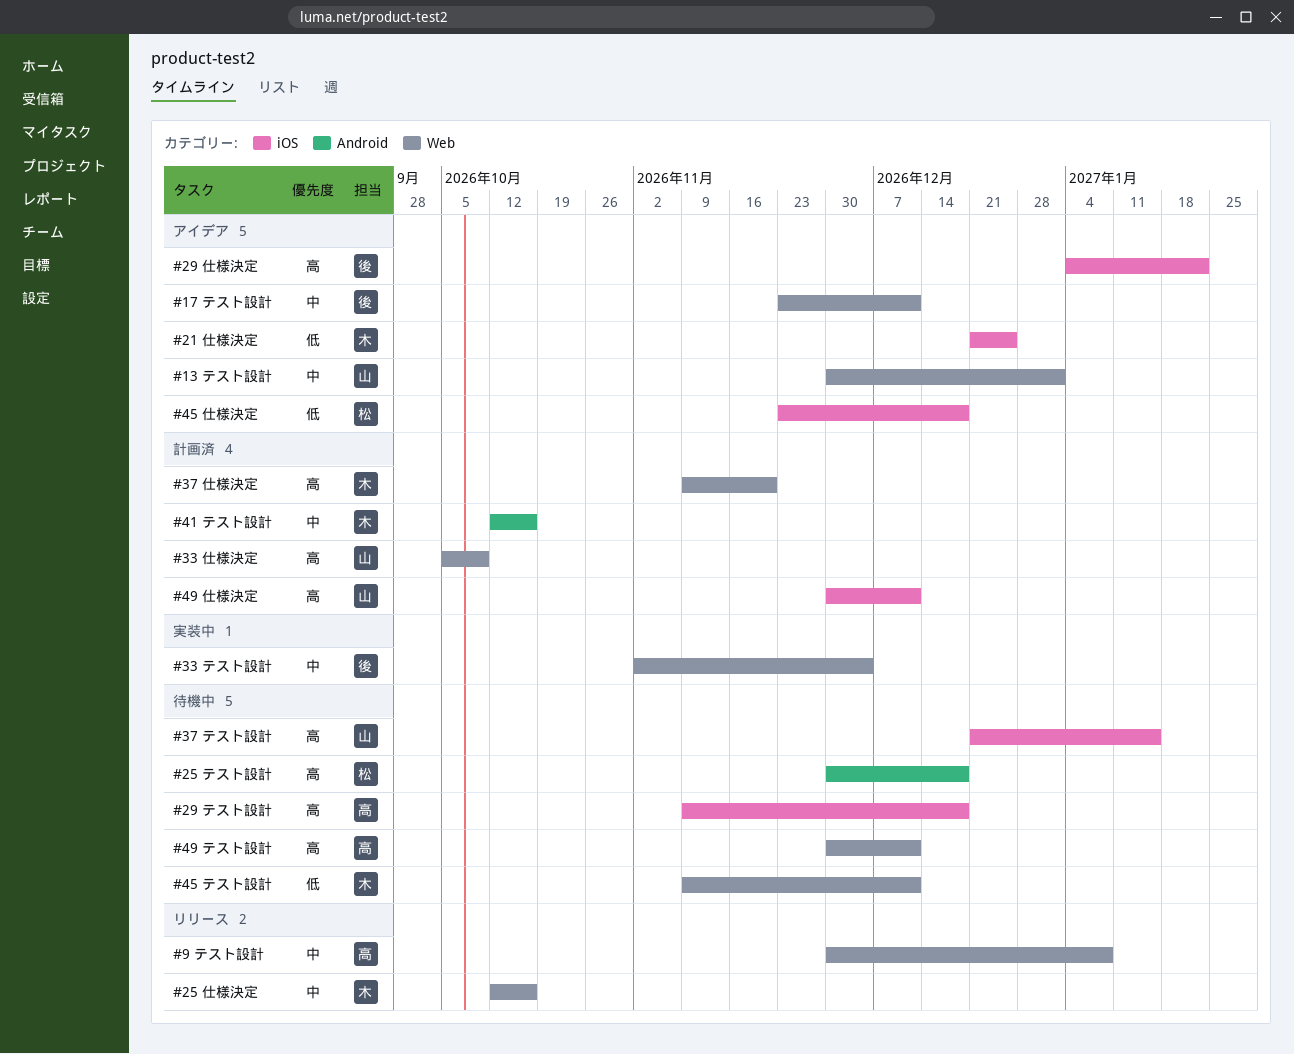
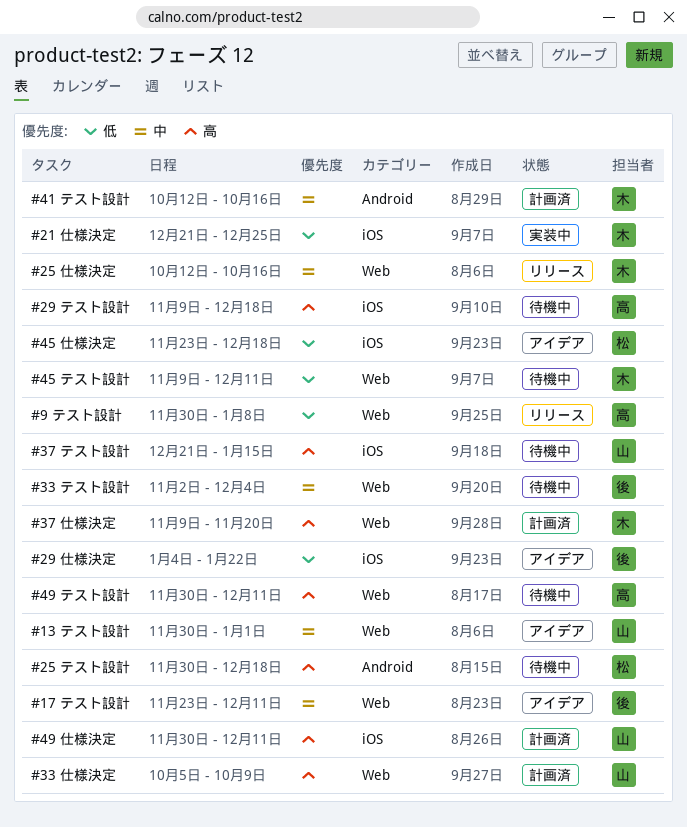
#21 仕様決定, status: アイデア -> 実装中
#29 仕様決定, priority: 高 -> 低
#33 テスト設計, status: 実装中 -> 待機中
#9 テスト設計, priority: 中 -> 低

